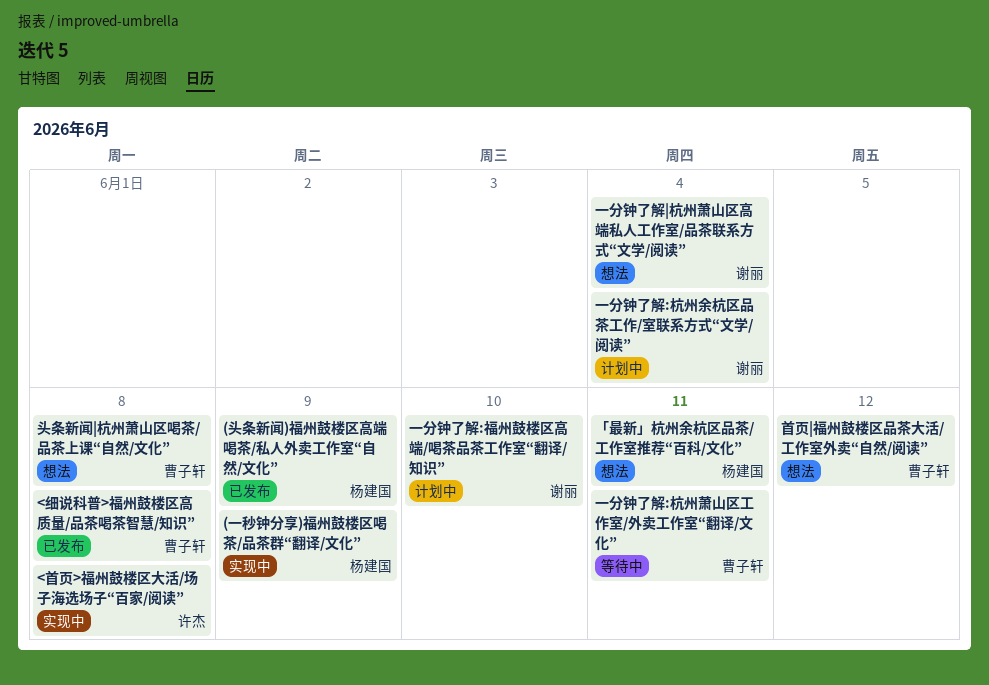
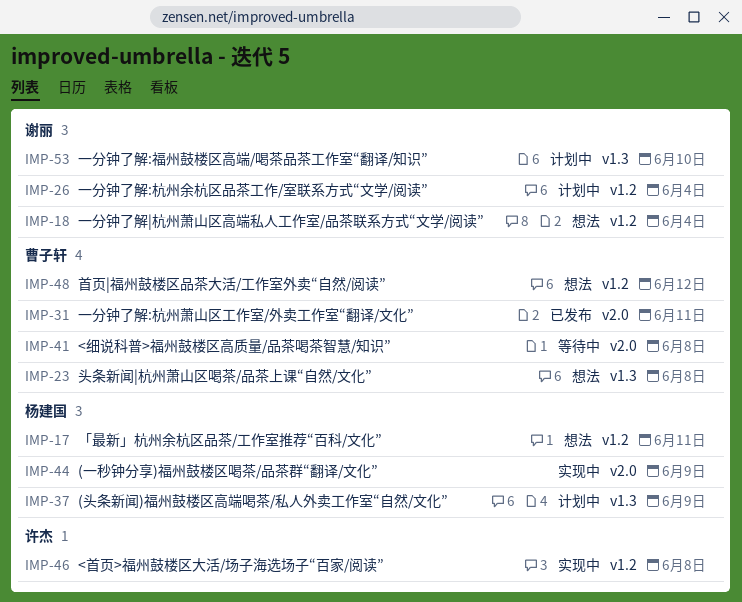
(头条新闻)福州鼓楼区高端喝茶/私人外卖工作室“自然/文化”, status: 已发布 -> 计划中
<细说科普>福州鼓楼区高质量/品茶喝茶智慧/知识”, status: 已发布 -> 等待中
一分钟了解:杭州萧山区工作室/外卖工作室“翻译/文化”, status: 等待中 -> 已发布

